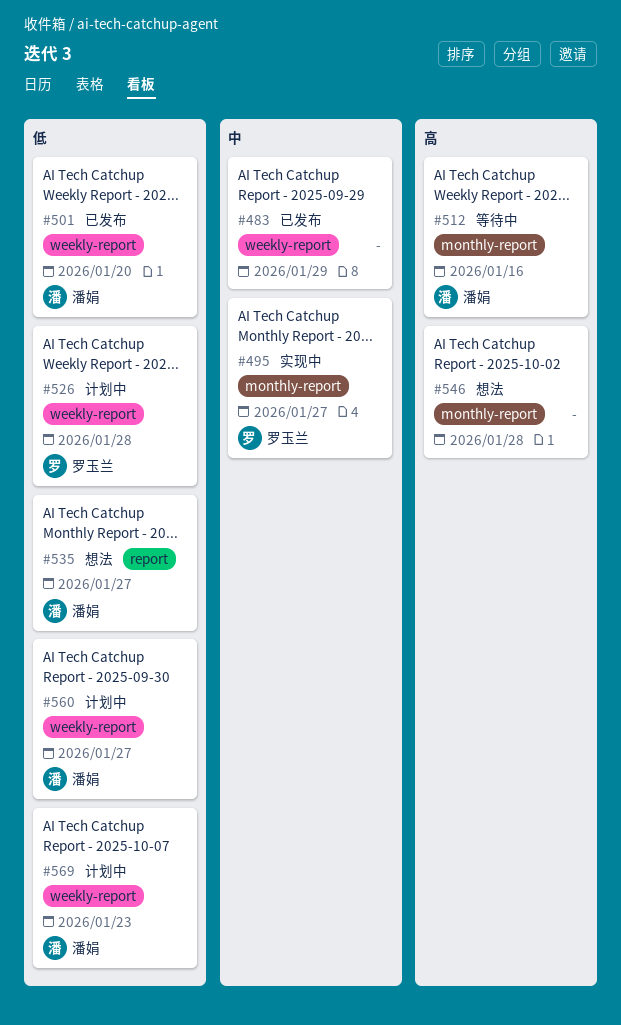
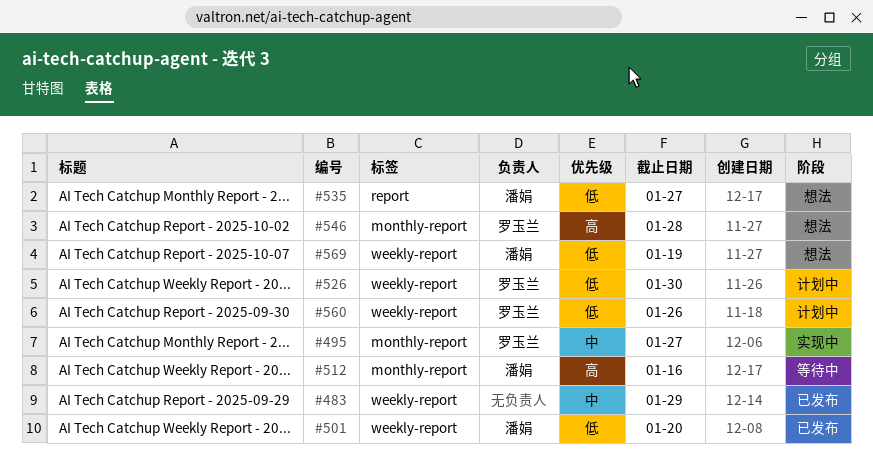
#526, due: Jan 28 -> Jan 30
#546, owner: none -> 罗玉兰
#560, owner: 潘娟 -> 罗玉兰
#560, due: Jan 27 -> Jan 26
#569, status: 计划中 -> 想法
#569, due: Jan 23 -> Jan 19

